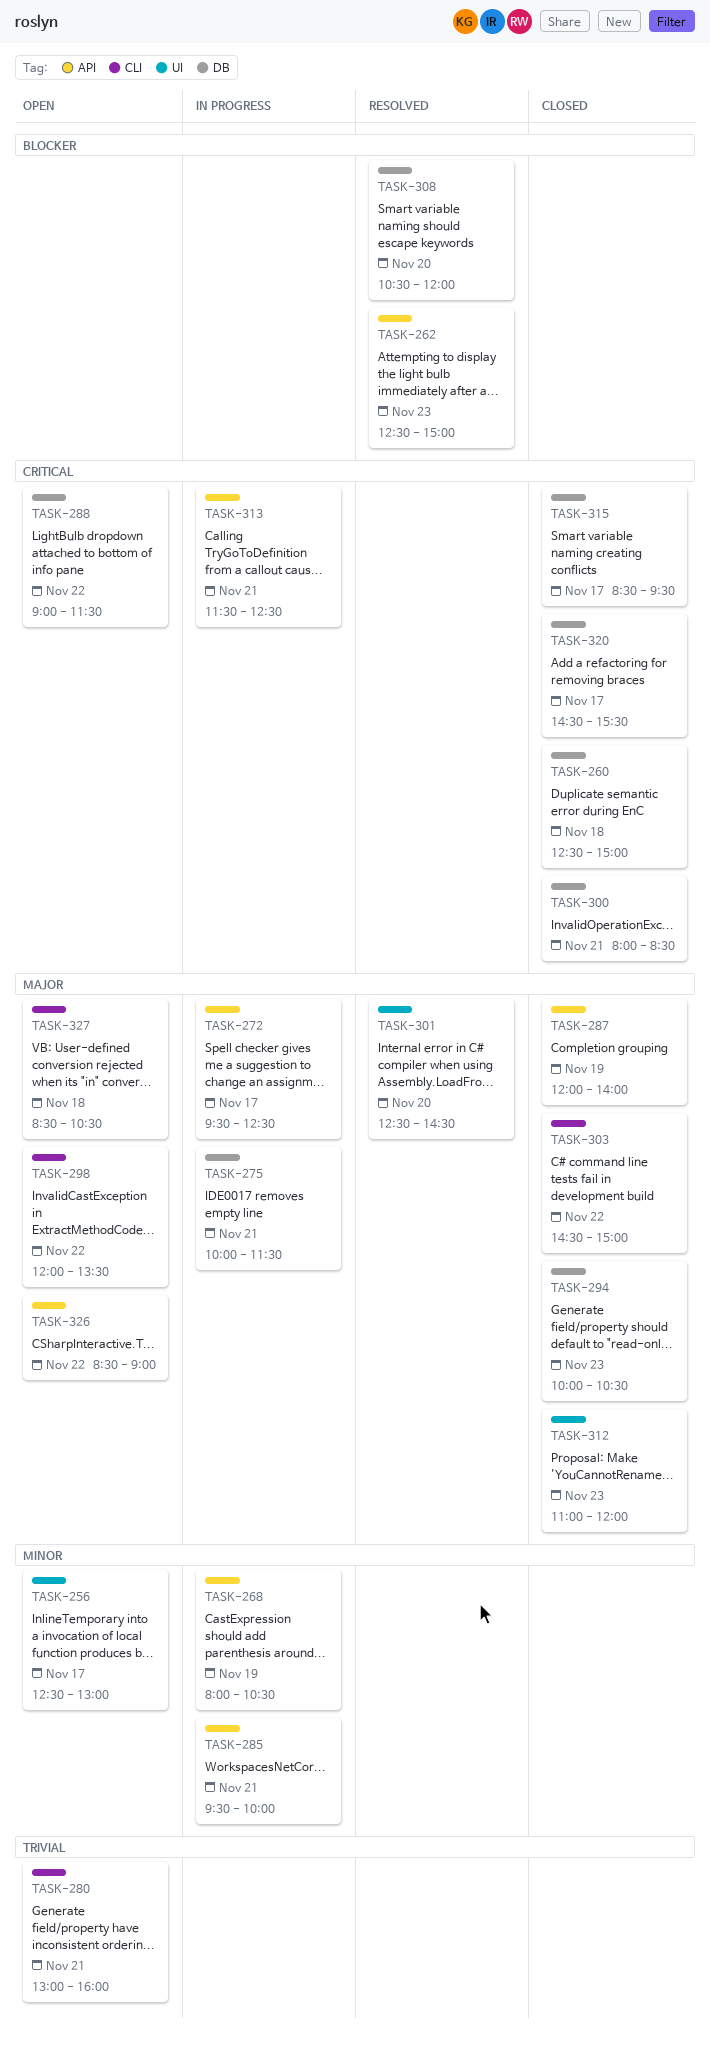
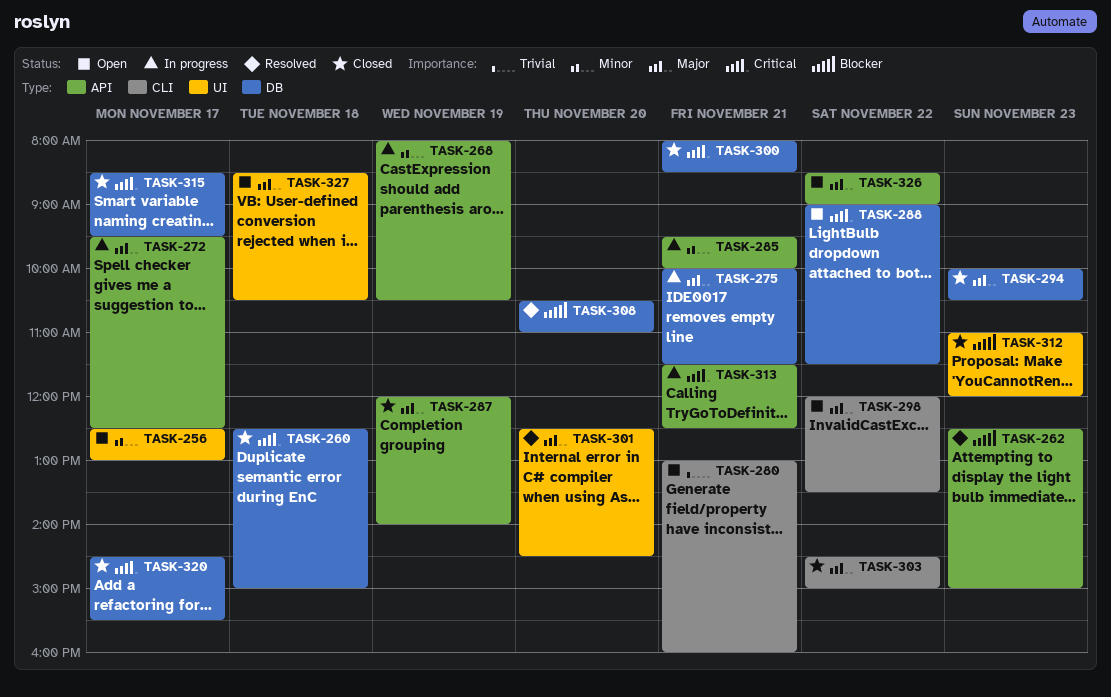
TASK-308, ends: 12:00 -> 11:00
TASK-312, priority: Major -> Blocker
TASK-327, label: CLI -> UI

